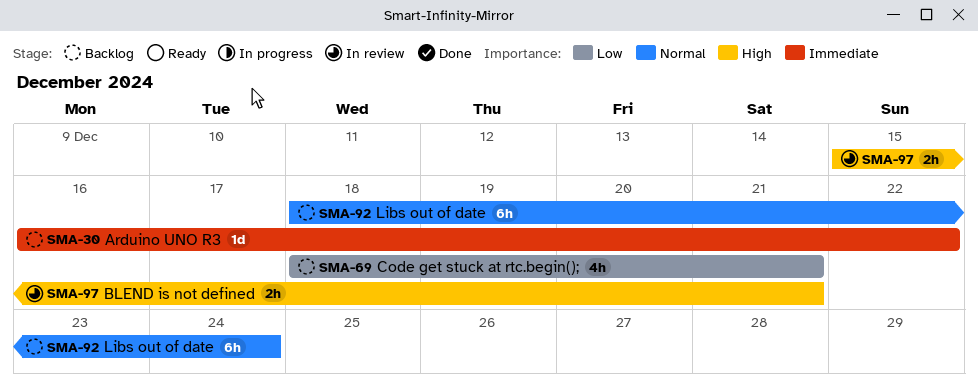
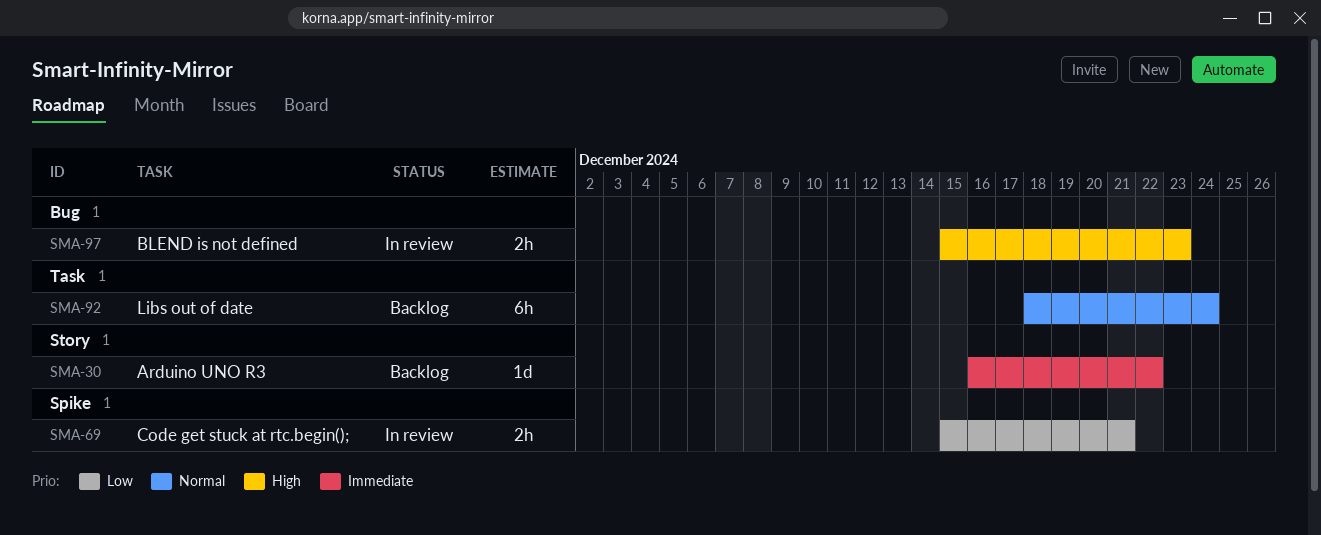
SMA-69, status: Backlog -> In review
SMA-69, estimate: 4h -> 2h
SMA-69, start: Dec 18 -> Dec 15
SMA-97, due: Dec 21 -> Dec 23

